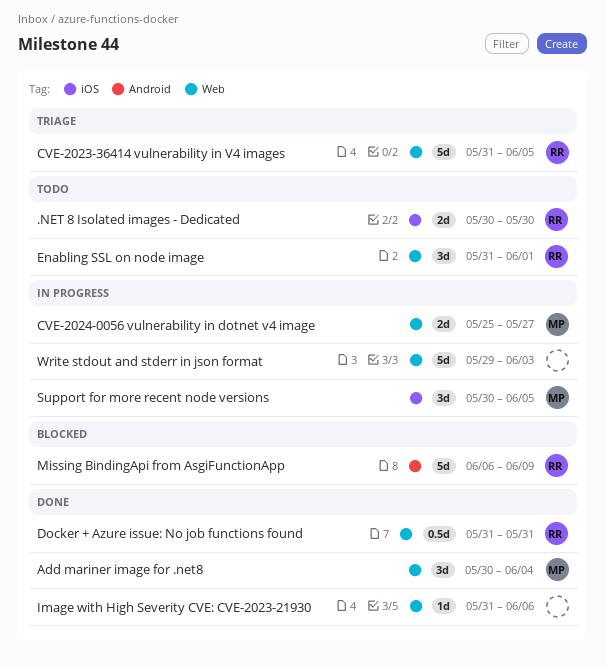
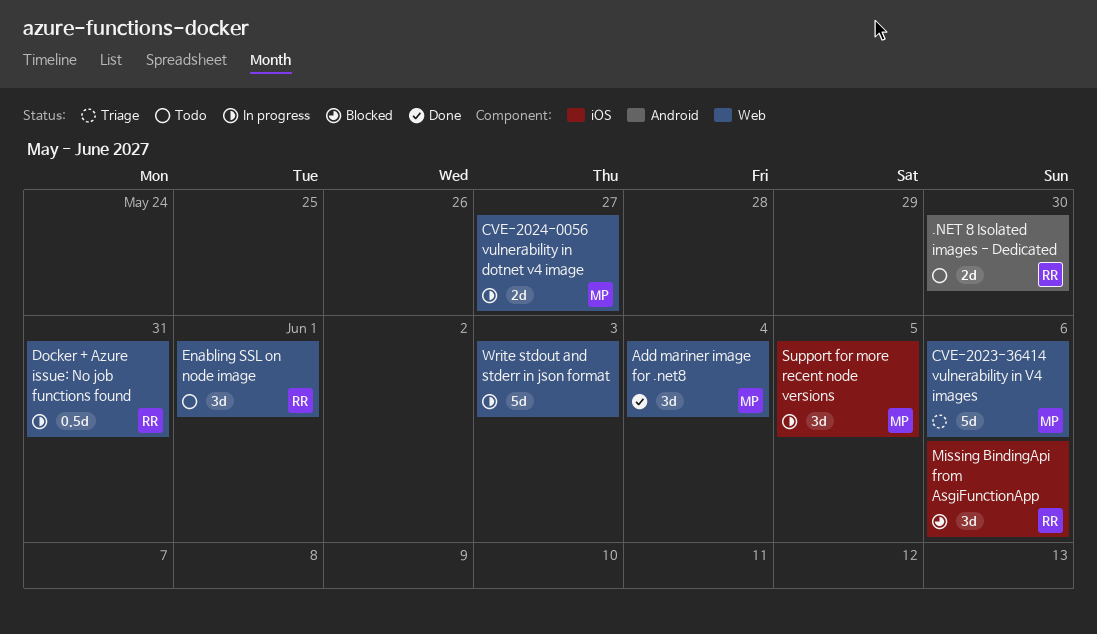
.NET 8 Isolated images - Dedicated, label: iOS -> Android
CVE-2023-36414 vulnerability in V4 images, owner: RR -> MP
CVE-2023-36414 vulnerability in V4 images, due: Jun 5 -> Jun 6
Docker + Azure issue: No job functions found, status: Done -> In progress
Image with High Severity CVE: CVE-2023-21930: present -> none
Missing BindingApi from AsgiFunctionApp, label: Android -> iOS
Missing BindingApi from AsgiFunctionApp, estimate: 5d -> 3d
Missing BindingApi from AsgiFunctionApp, due: Jun 9 -> Jun 6

